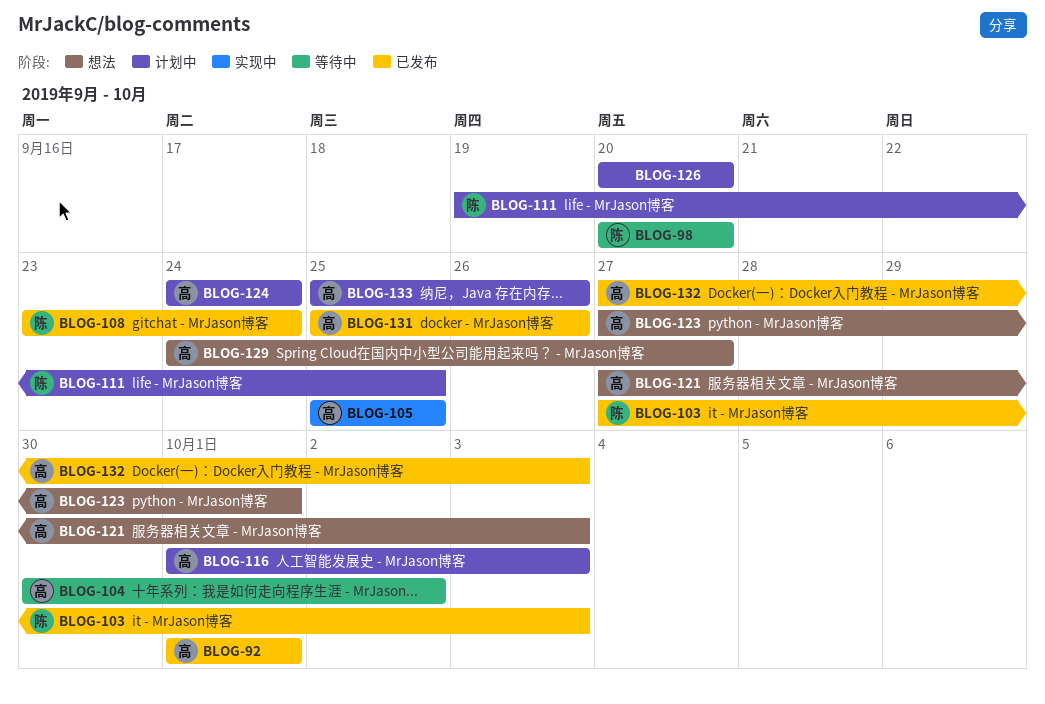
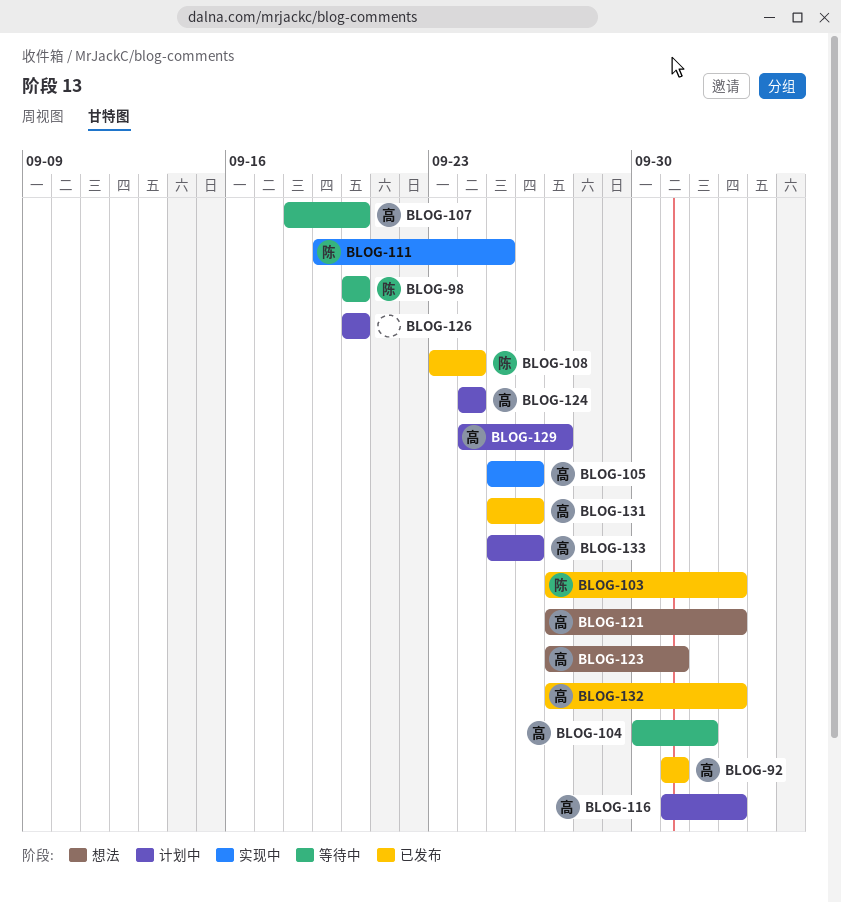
BLOG-105, due: Sep 25 -> Sep 26
BLOG-107: none -> present
BLOG-111, status: 计划中 -> 实现中
BLOG-129, status: 想法 -> 计划中

